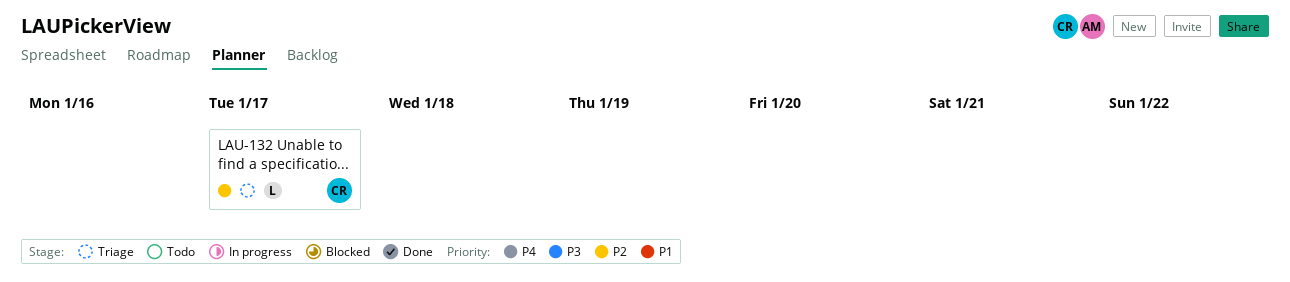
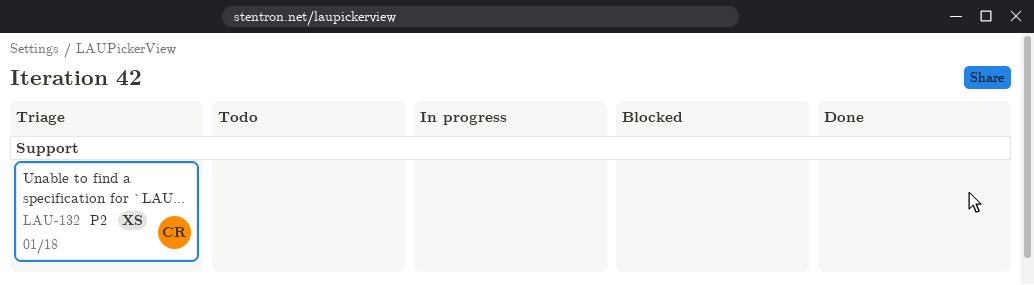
LAU-132, estimate: L -> XS
LAU-132, due: Jan 17 -> Jan 18

